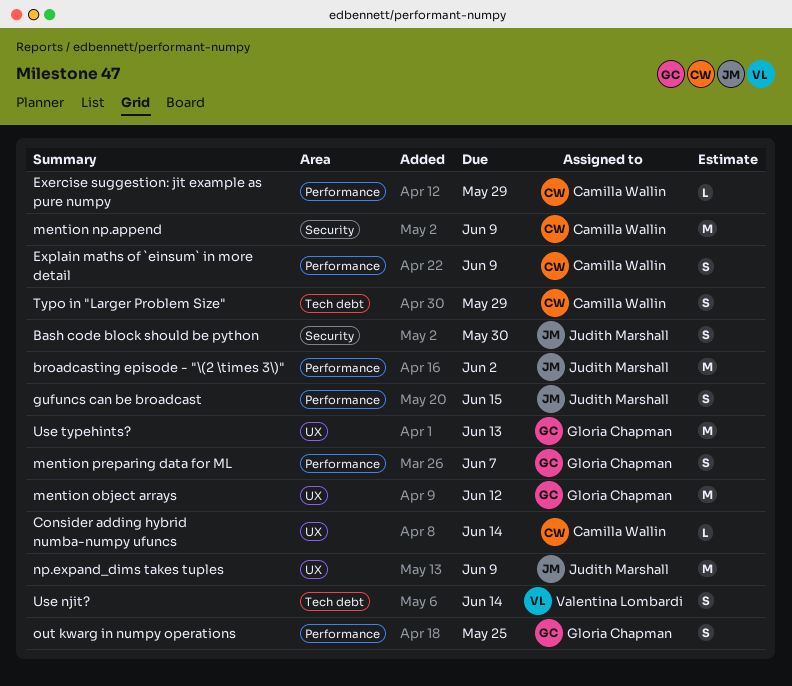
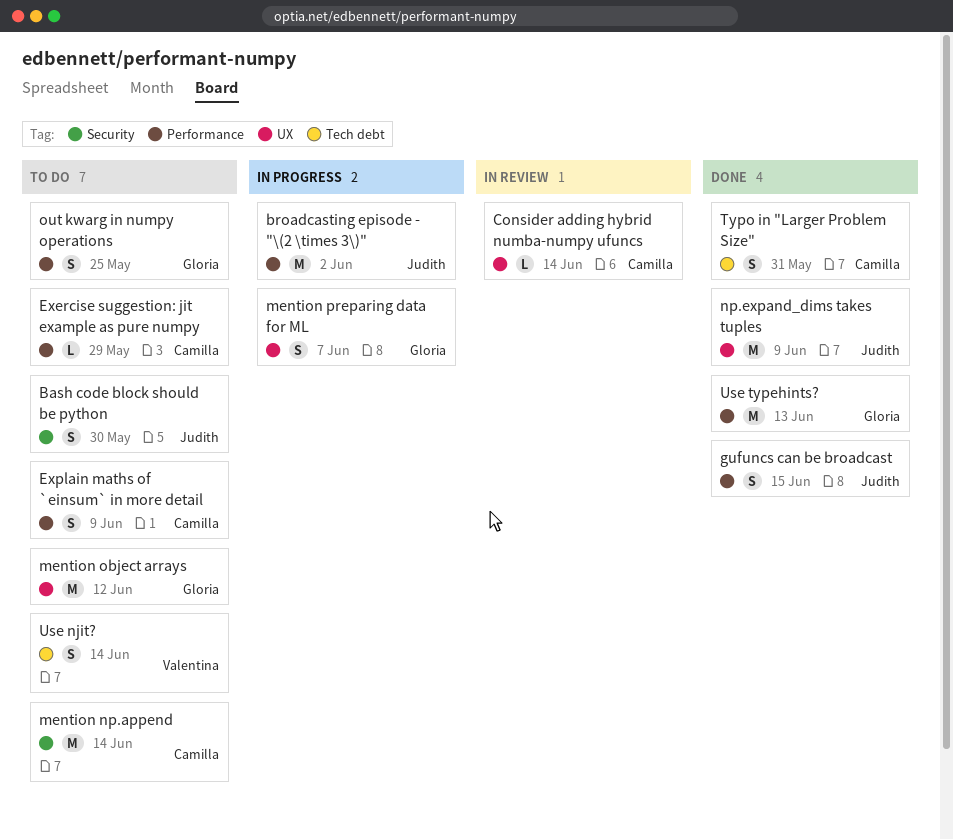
mention np.append, due: Jun 9 -> Jun 14
mention preparing data for ML, label: Performance -> UX
Typo in "Larger Problem Size", due: May 29 -> May 31
Use typehints?, label: UX -> Performance

